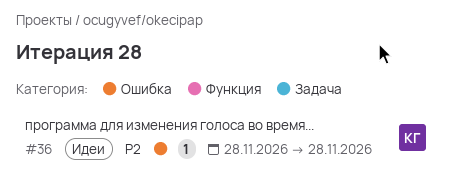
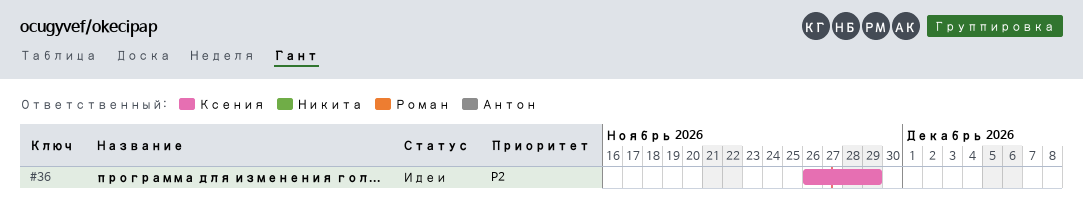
#36, start: Nov 28 -> Nov 26
#36, due: Nov 28 -> Nov 29

